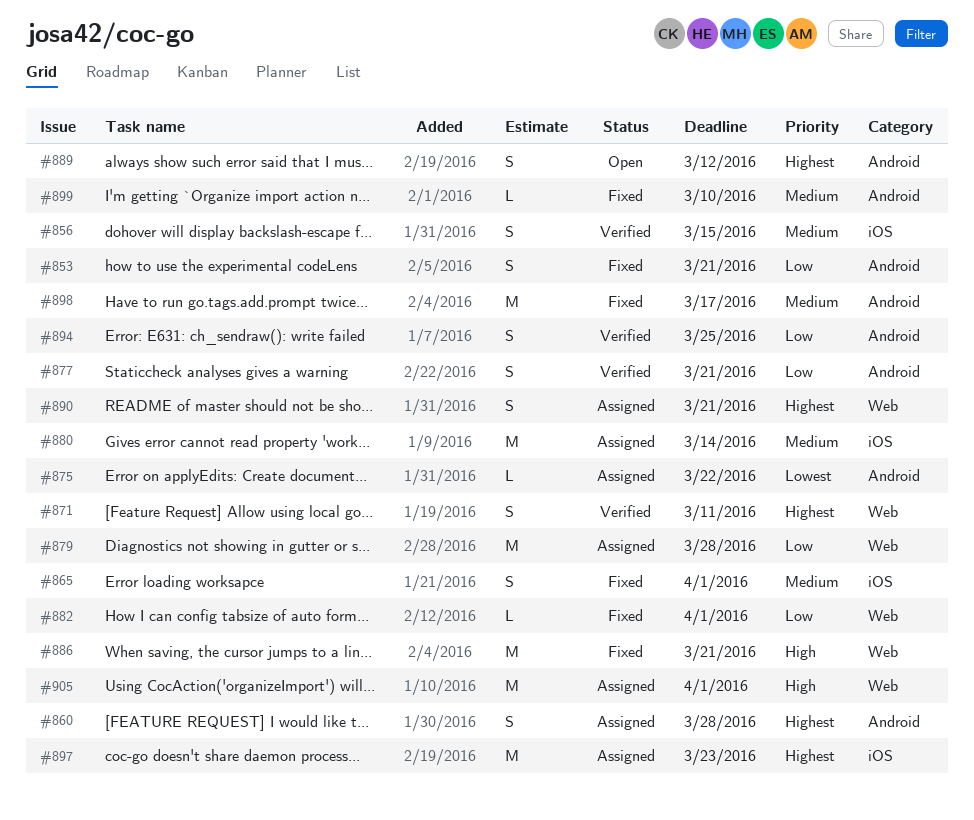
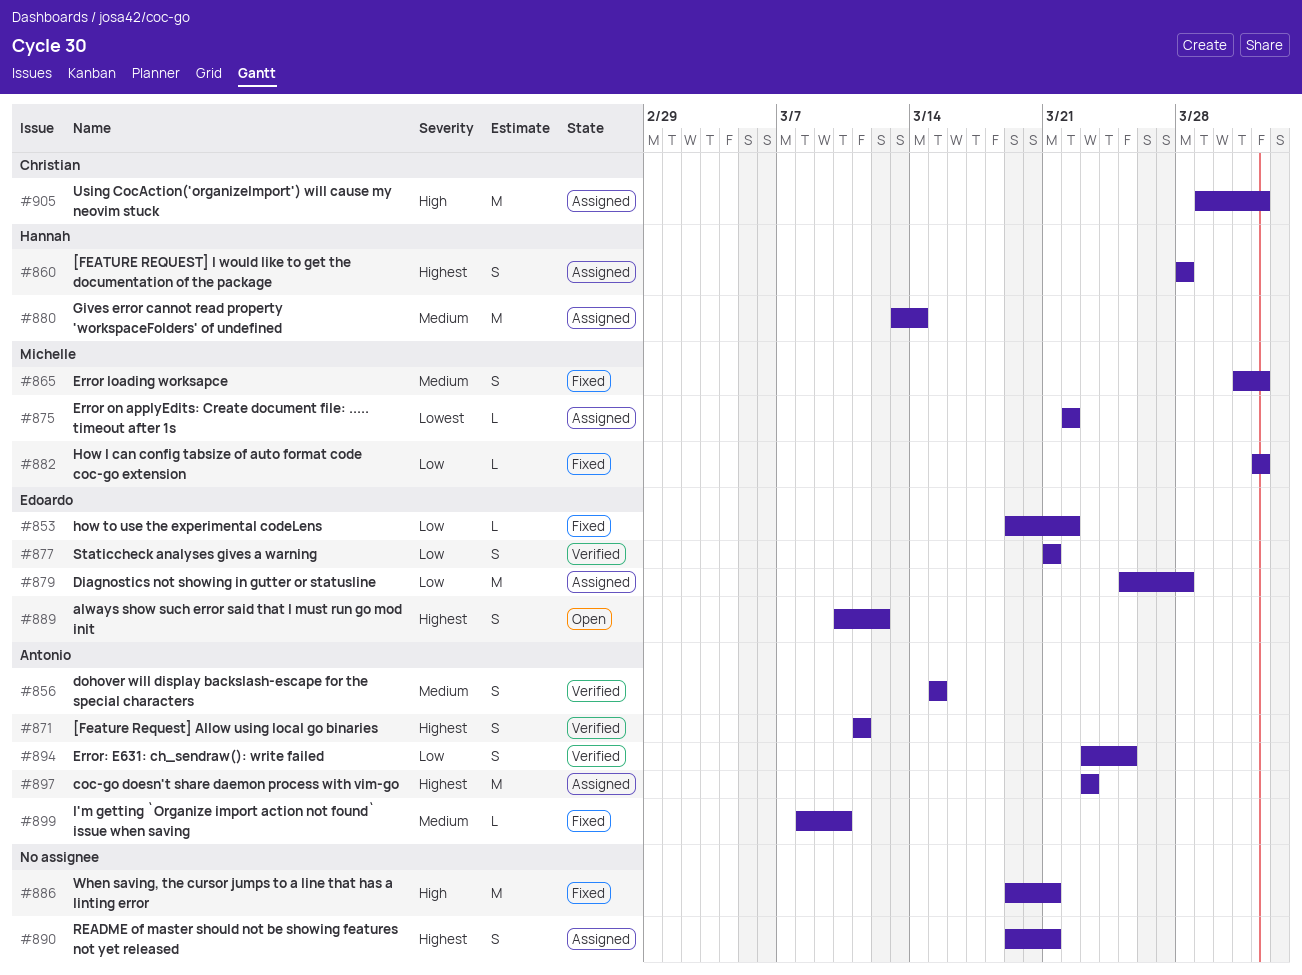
#853, estimate: S -> L
#853, due: Mar 21 -> Mar 22
#898: present -> none

